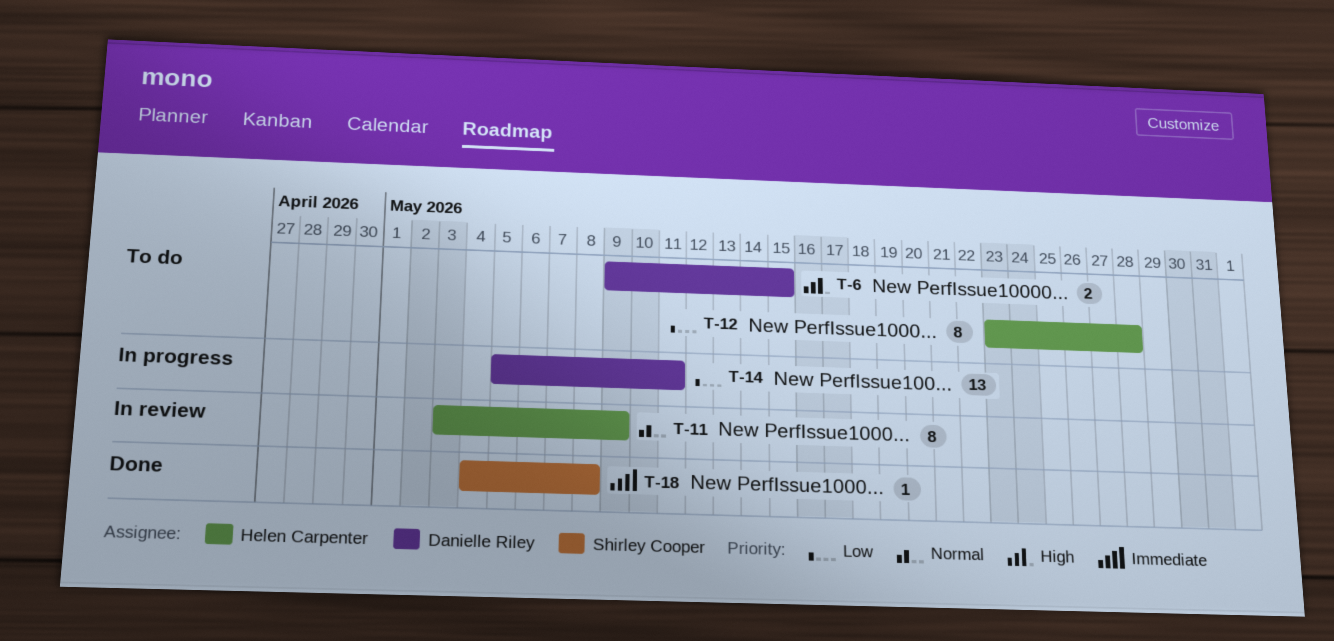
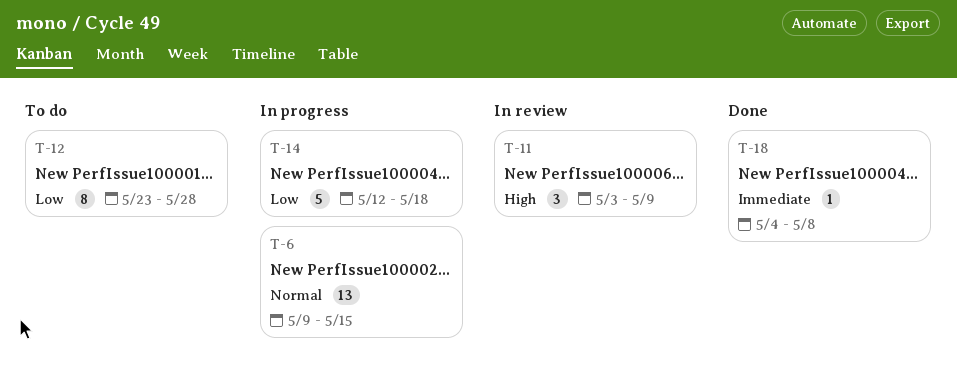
T-6, status: To do -> In progress
T-6, priority: High -> Normal
T-6, estimate: 2 -> 13
T-11, priority: Normal -> High
T-11, estimate: 8 -> 3
T-14, estimate: 13 -> 5
T-14, start: May 5 -> May 12
T-14, due: May 11 -> May 18

